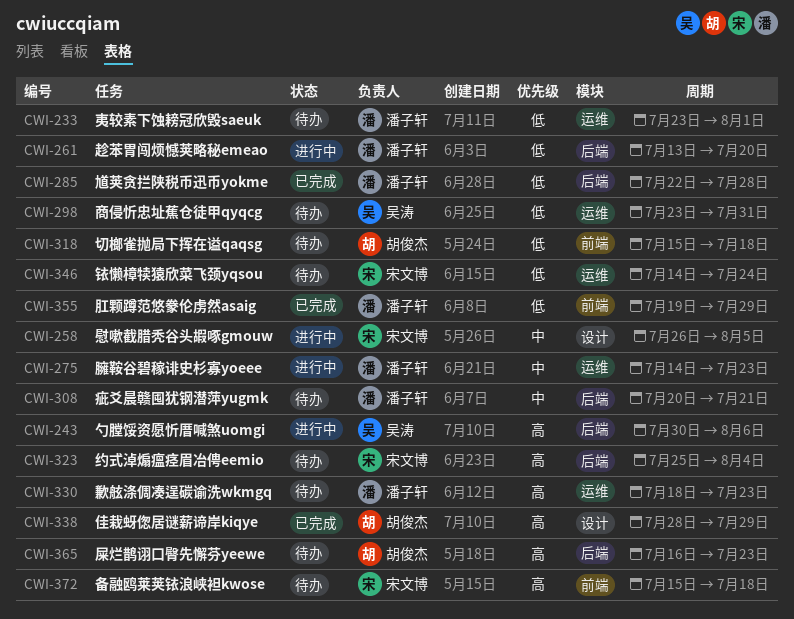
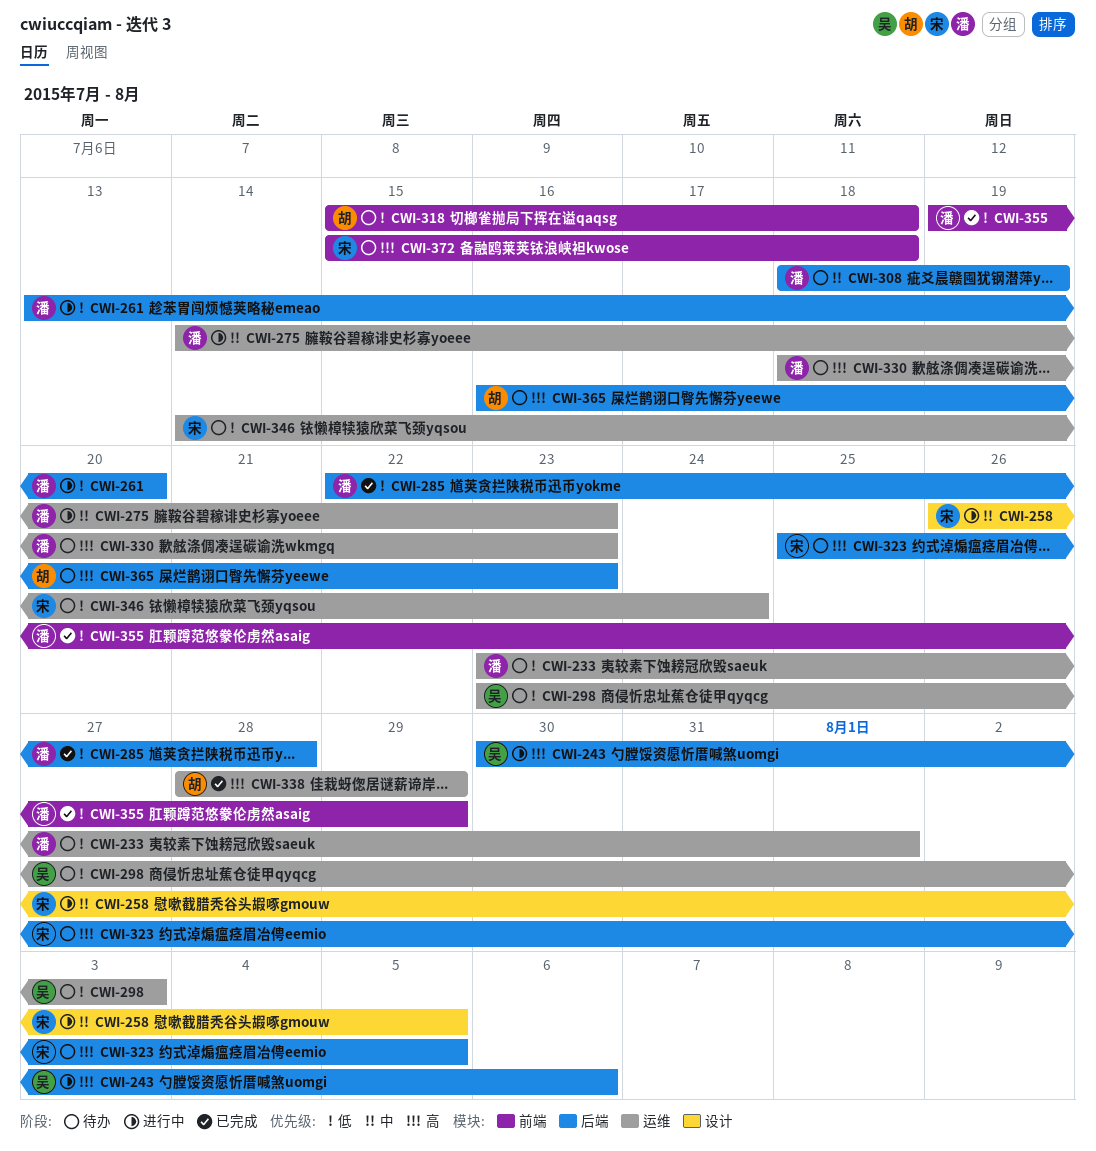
CWI-298, due: Jul 31 -> Aug 3
CWI-308, start: Jul 20 -> Jul 18
CWI-308, due: Jul 21 -> Jul 19
CWI-323, due: Aug 4 -> Aug 5
CWI-338, label: 设计 -> 运维

